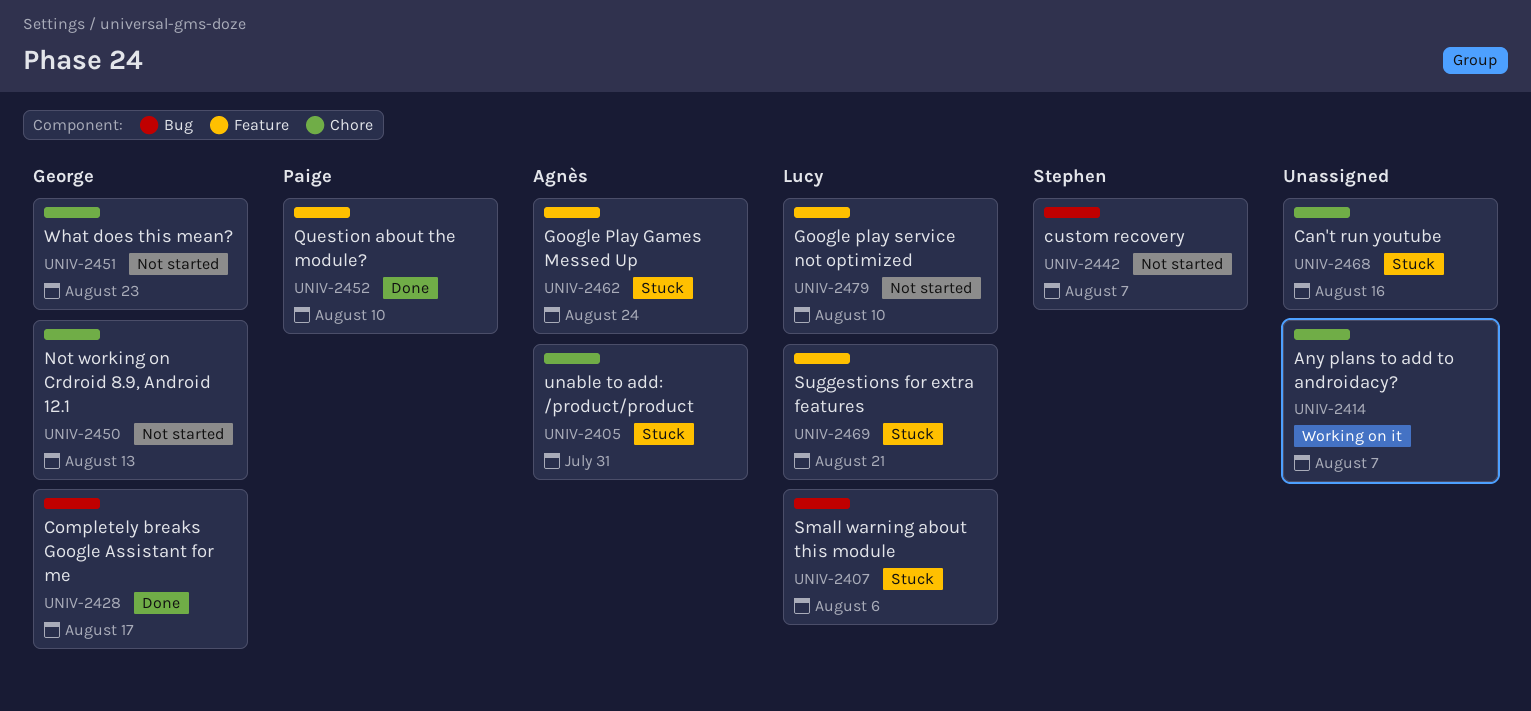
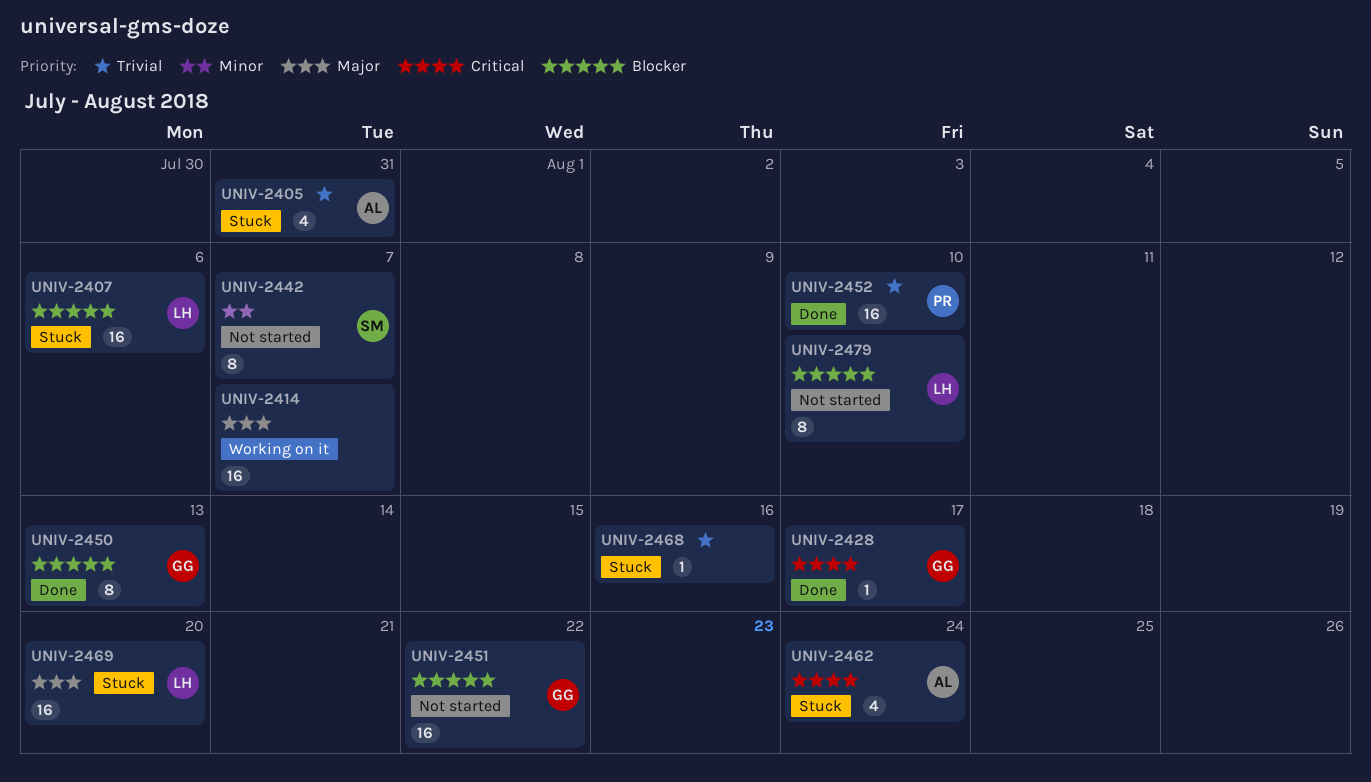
UNIV-2450, status: Not started -> Done
UNIV-2451, due: Aug 23 -> Aug 22
UNIV-2469, due: Aug 21 -> Aug 20

